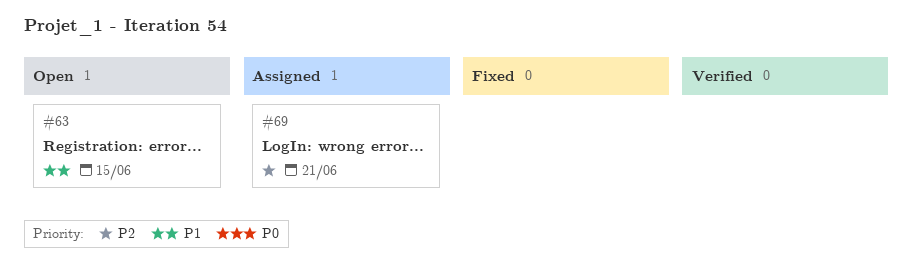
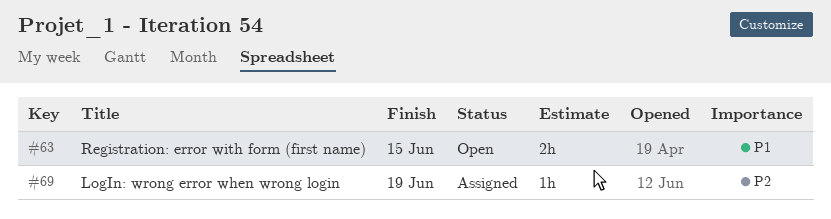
#69, due: Jun 21 -> Jun 19

